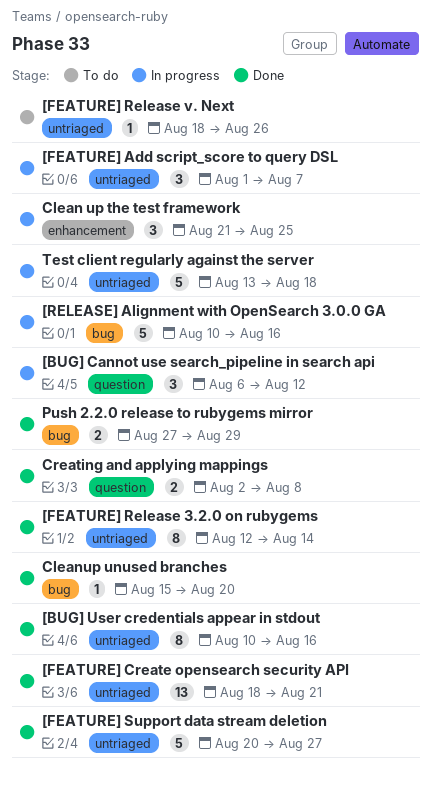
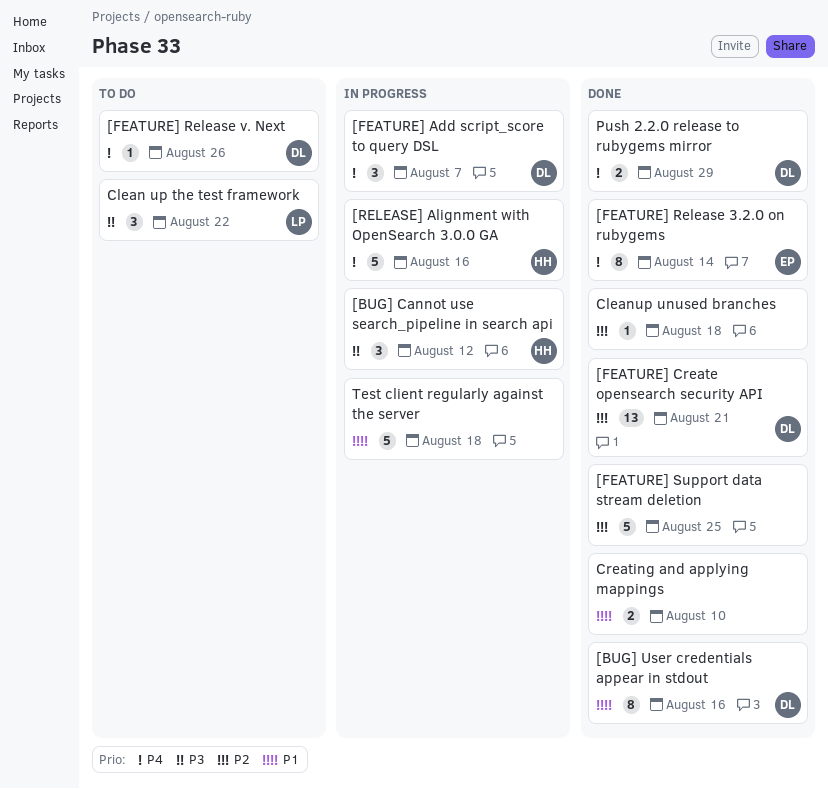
[FEATURE] Support data stream deletion, due: Aug 27 -> Aug 25
Clean up the test framework, status: In progress -> To do
Clean up the test framework, due: Aug 25 -> Aug 22
Cleanup unused branches, due: Aug 20 -> Aug 18
Creating and applying mappings, due: Aug 8 -> Aug 10

